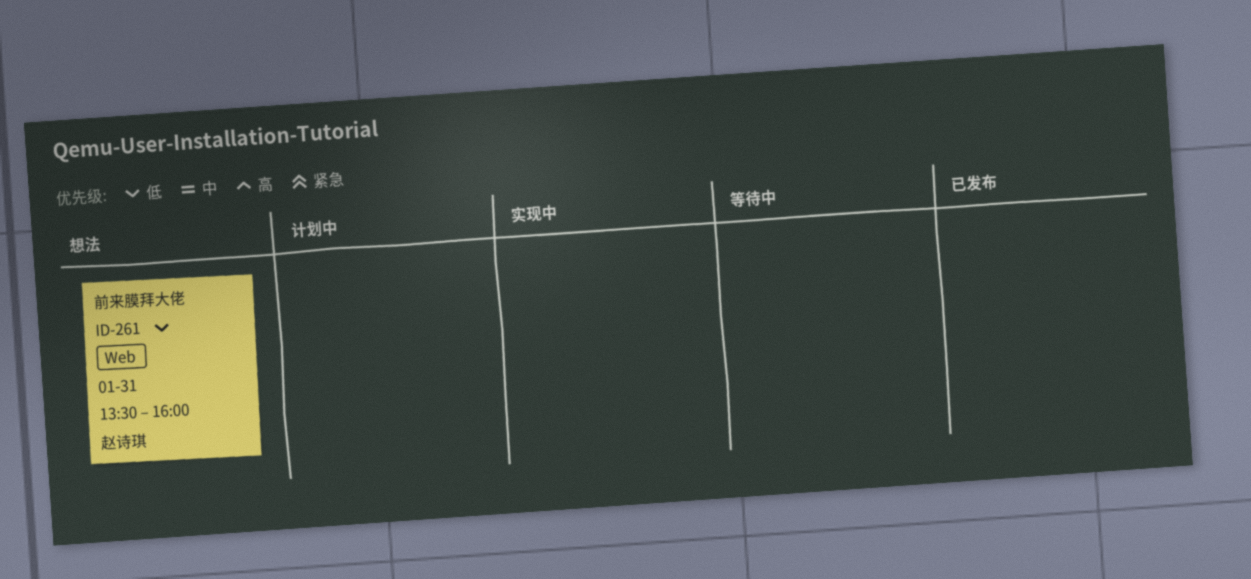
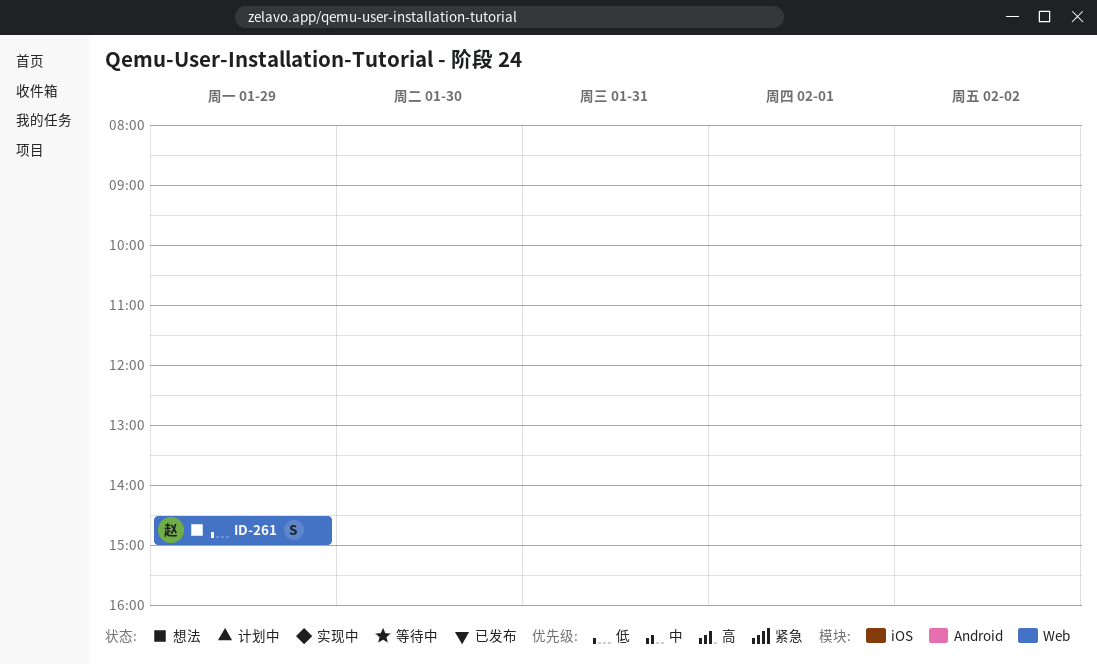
ID-261, day: Jan 31 -> Jan 29
ID-261, begins: 13:30 -> 14:30
ID-261, ends: 16:00 -> 15:00

